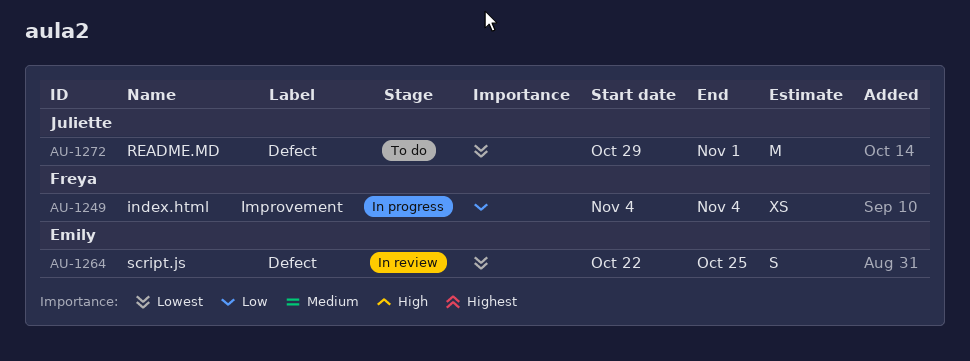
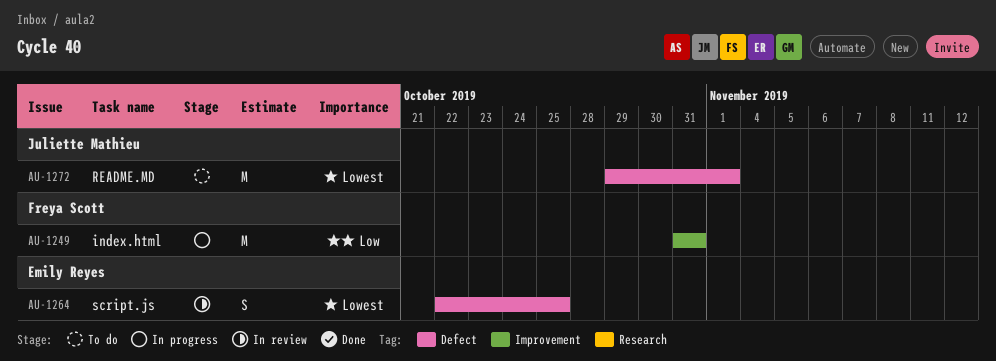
AU-1249, estimate: XS -> M
AU-1249, start: Nov 4 -> Oct 31
AU-1249, due: Nov 4 -> Oct 31

